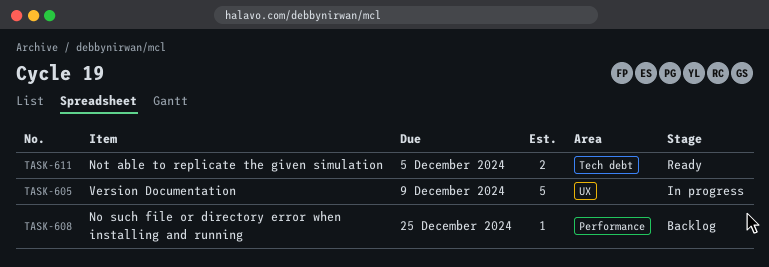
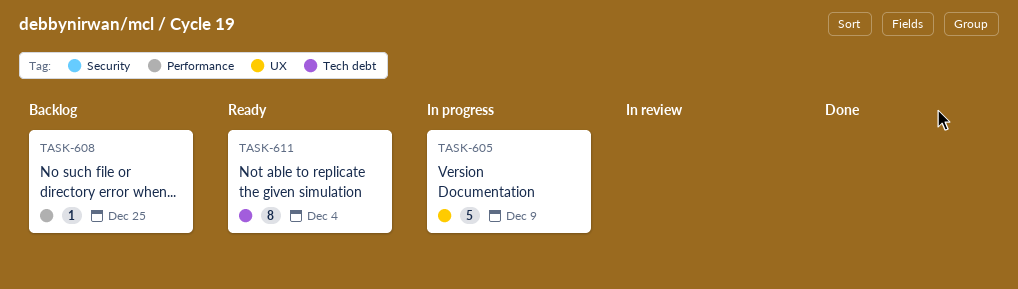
TASK-611, estimate: 2 -> 8
TASK-611, due: Dec 5 -> Dec 4

